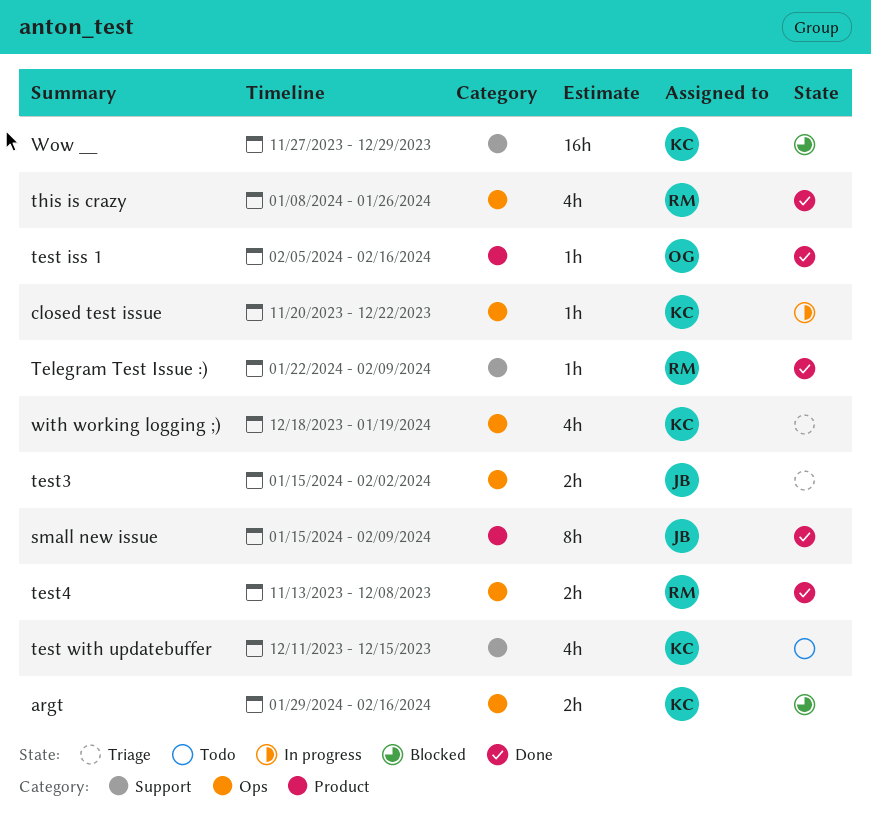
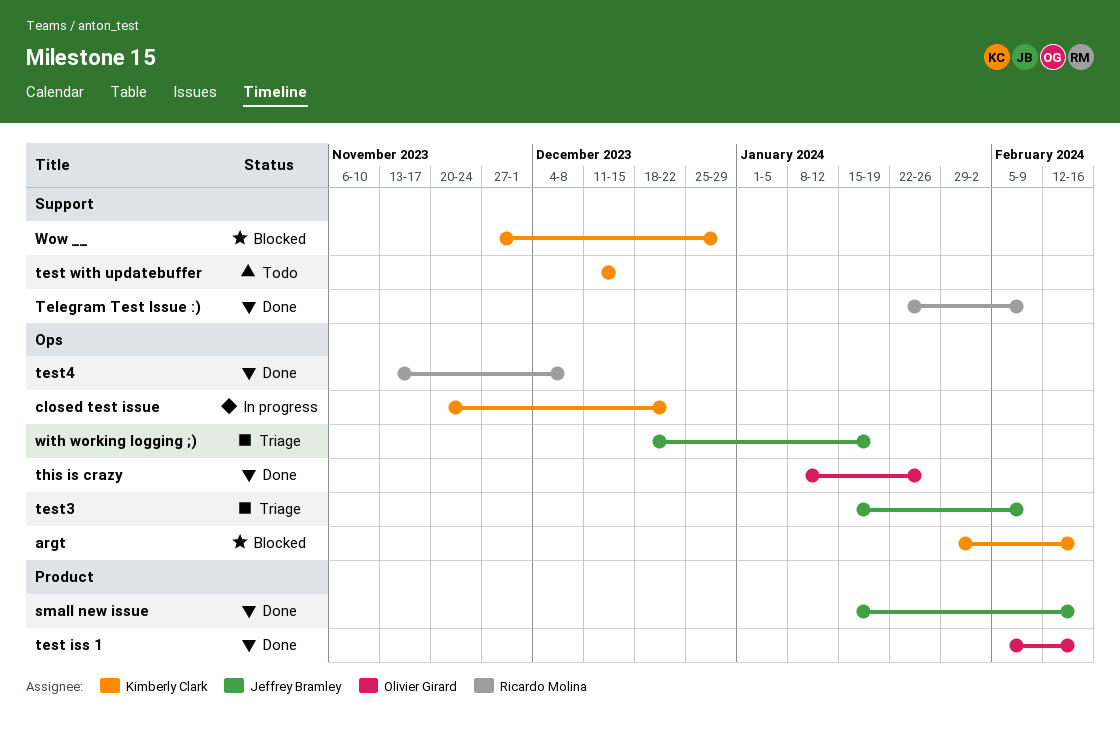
small new issue, due: Feb 9 -> Feb 16
test3, due: Feb 2 -> Feb 9
this is crazy, owner: Ricardo Molina -> Olivier Girard
with working logging ;), owner: Kimberly Clark -> Jeffrey Bramley

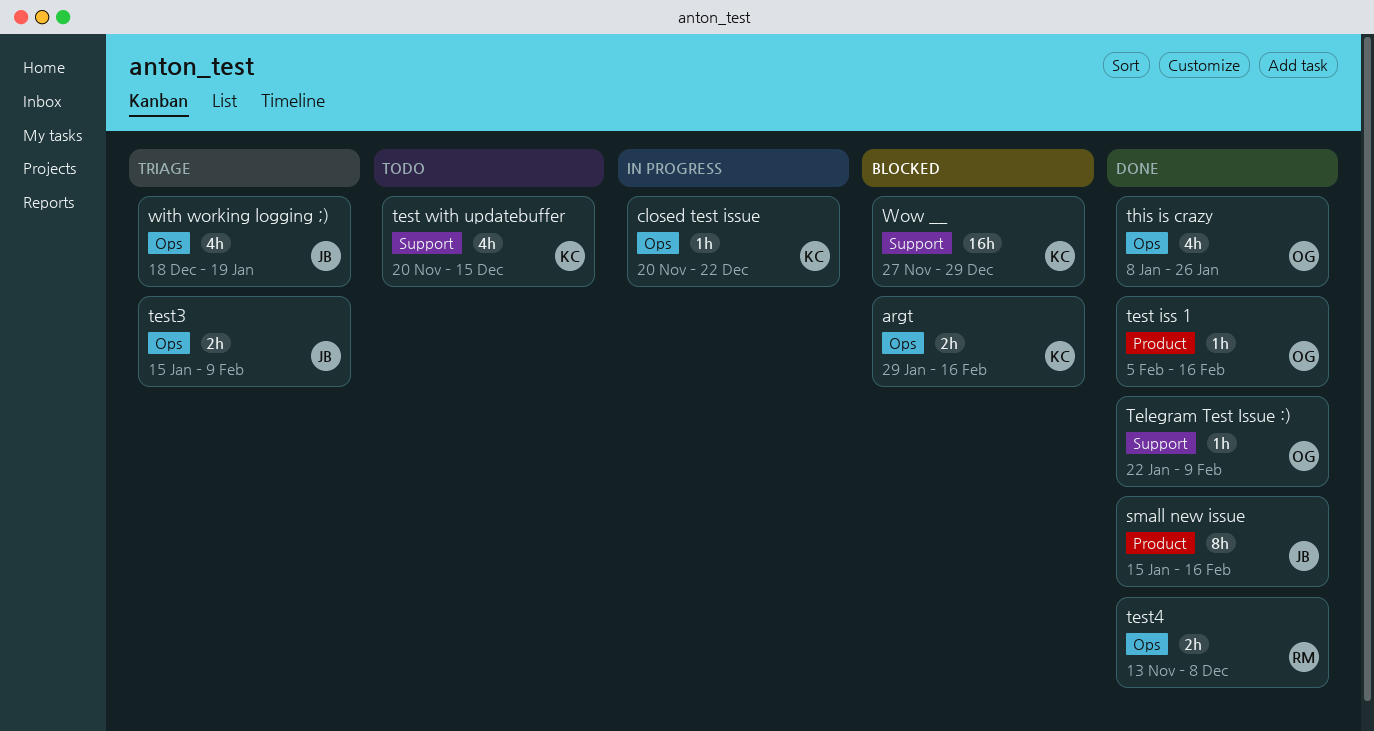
Telegram Test Issue :), owner: Ricardo Molina -> Olivier Girard
test with updatebuffer, start: Dec 11 -> Nov 20

